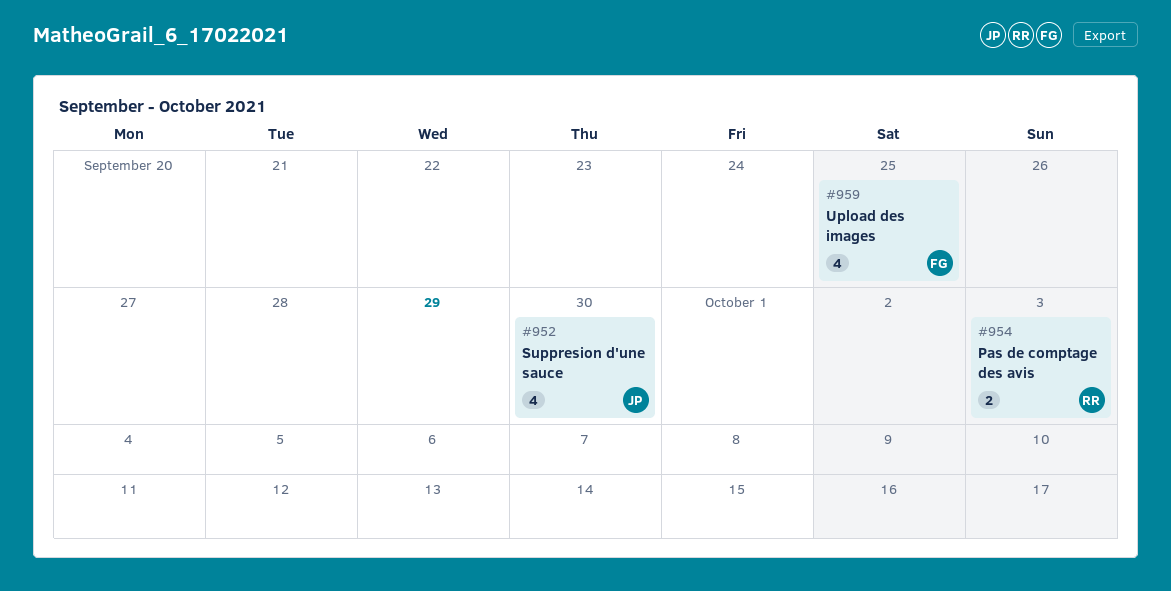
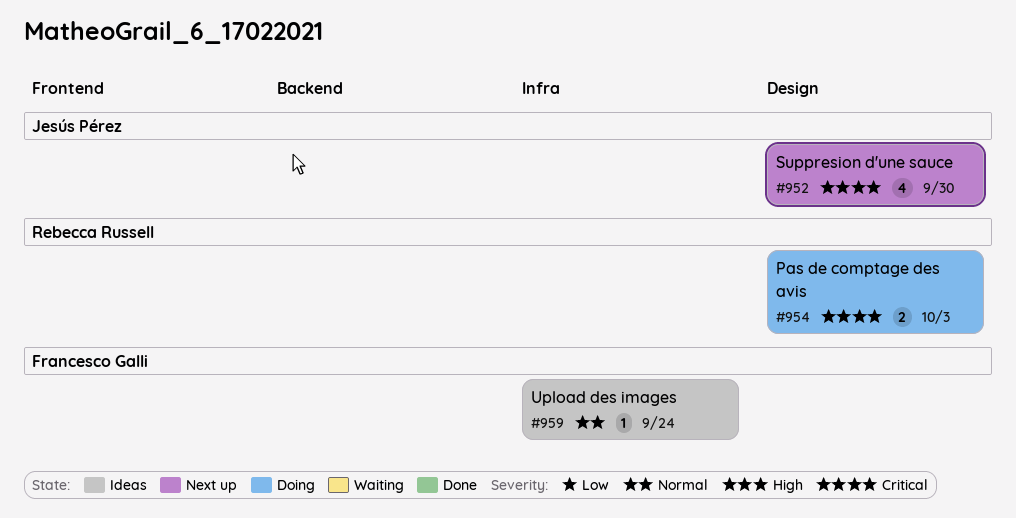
#959, estimate: 4 -> 1
#959, due: Sep 25 -> Sep 24

